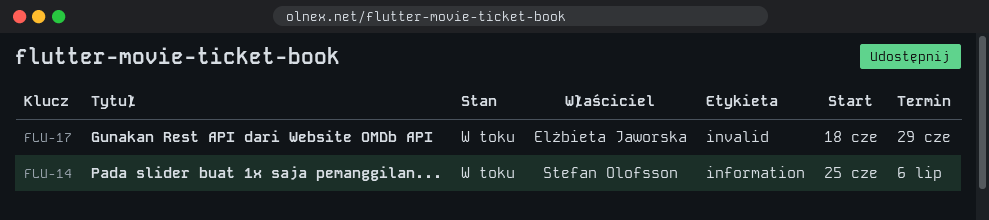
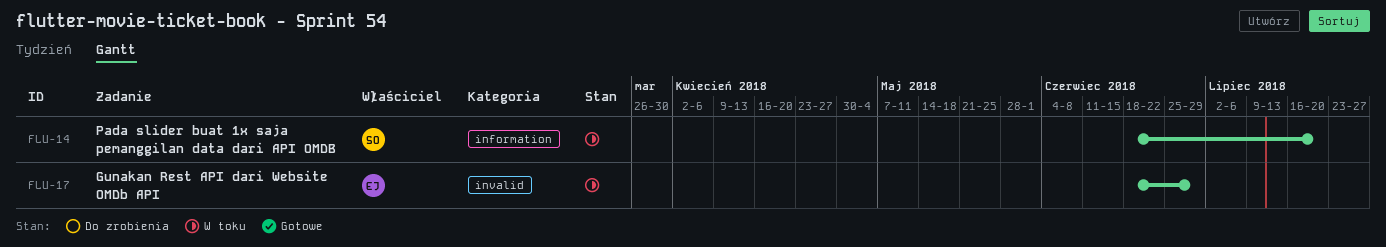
FLU-14, start: Jun 25 -> Jun 18
FLU-14, due: Jul 6 -> Jul 20

